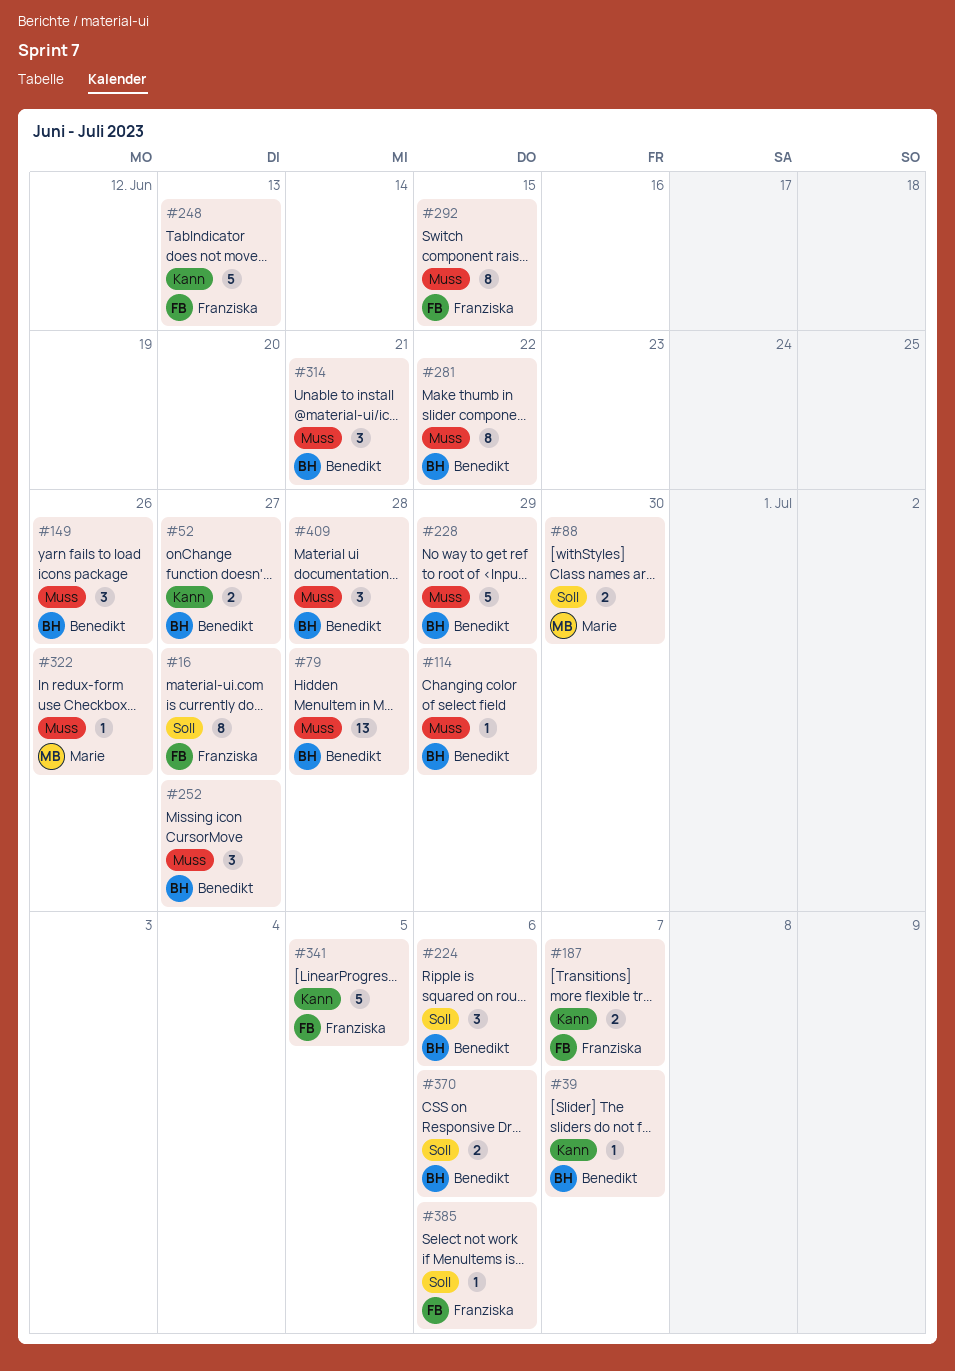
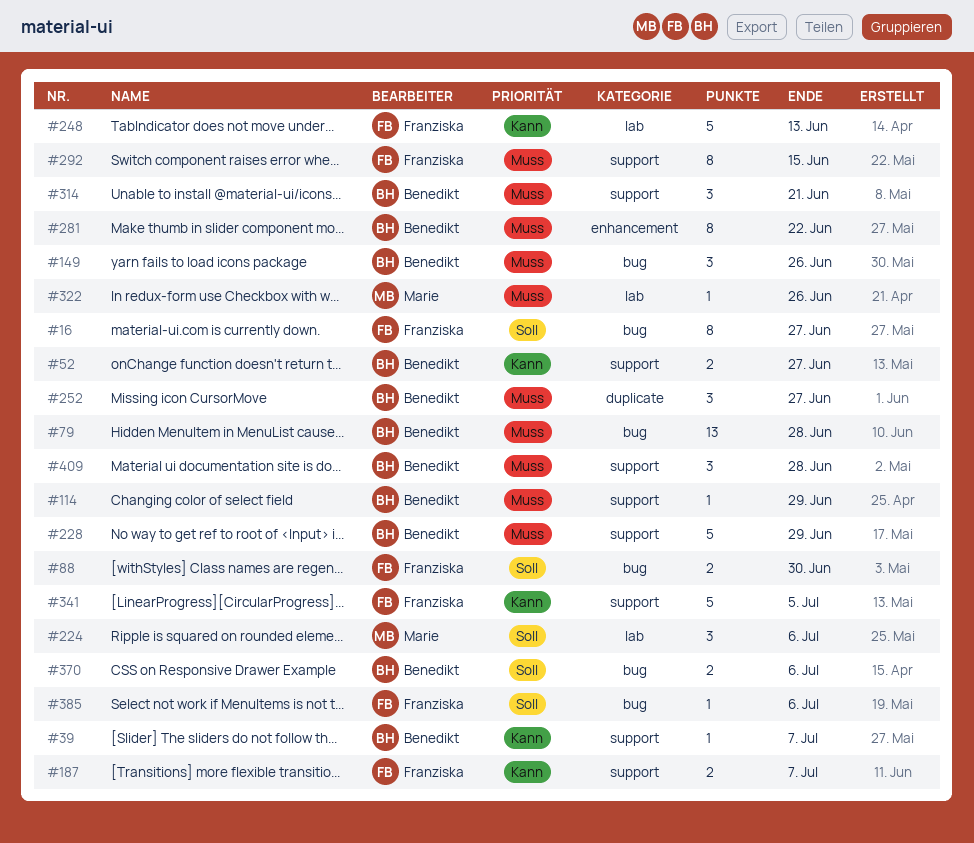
#88, owner: Marie -> Franziska
#224, owner: Benedikt -> Marie

